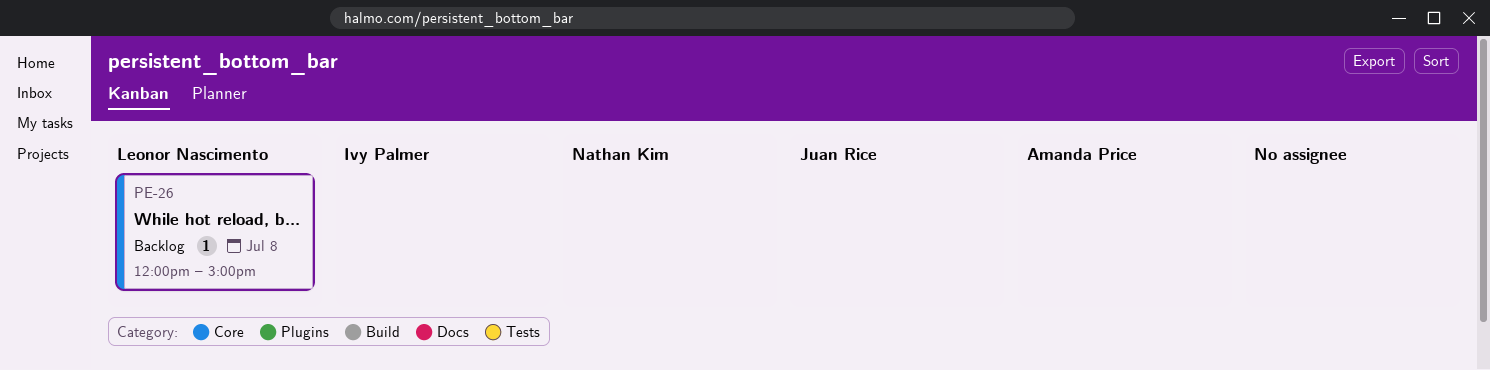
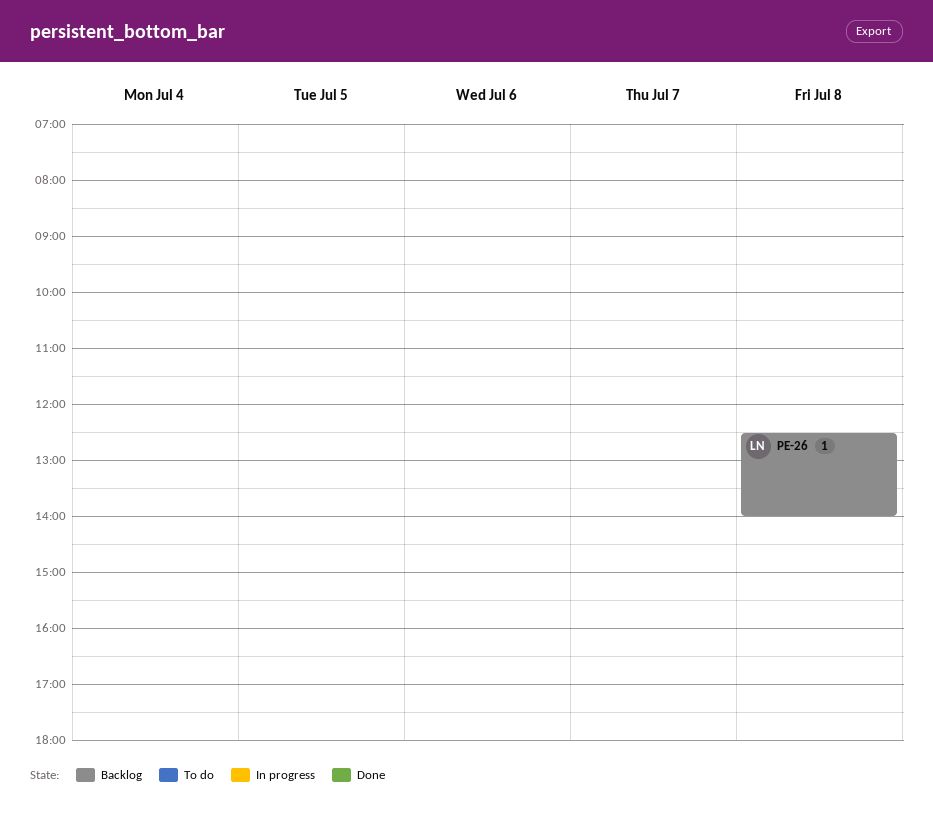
PE-26, begins: 12:00 -> 12:30
PE-26, ends: 15:00 -> 14:00

